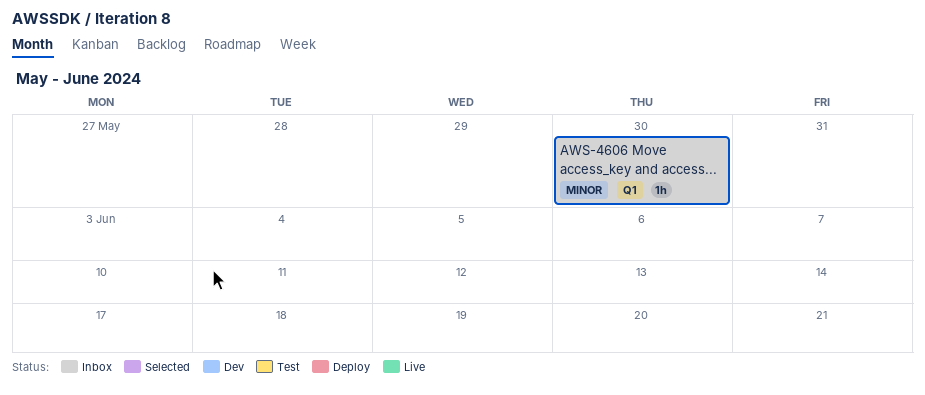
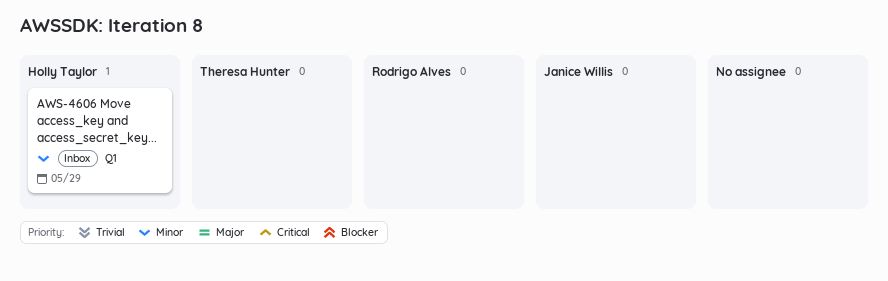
AWS-4606, due: May 30 -> May 29

